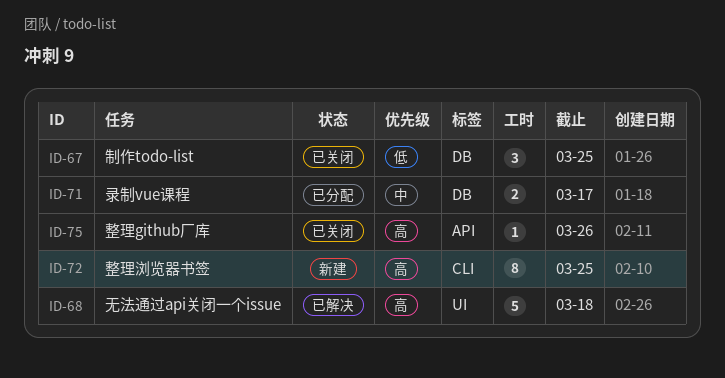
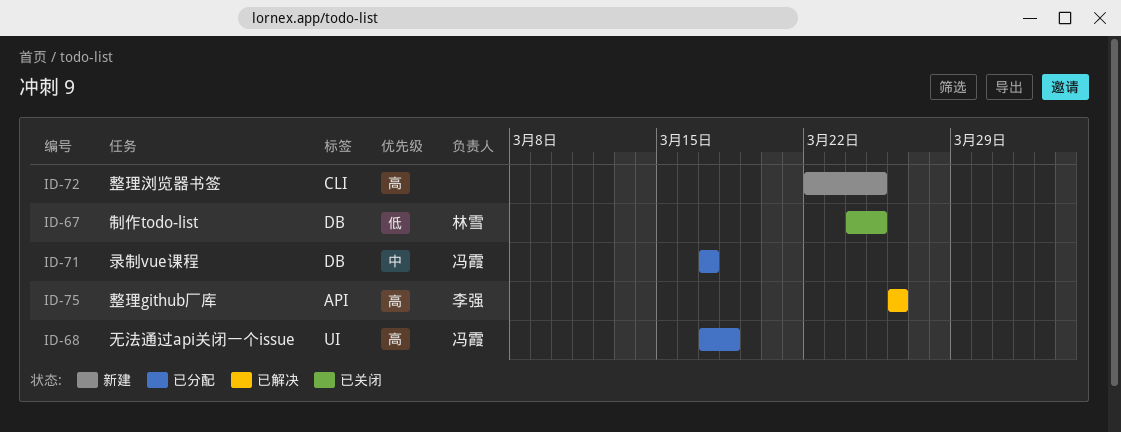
ID-68, status: 已解决 -> 已分配
ID-75, status: 已关闭 -> 已解决

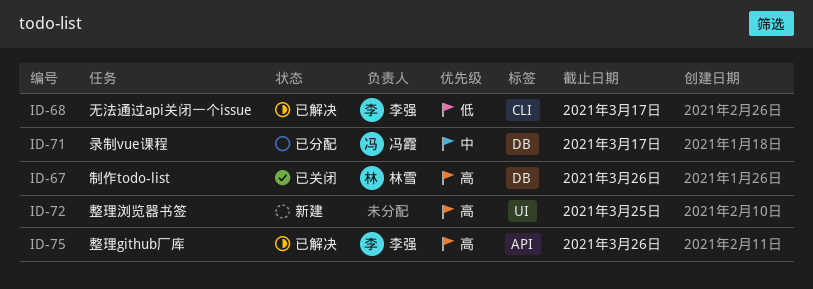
ID-67, priority: 低 -> 高
ID-67, due: Mar 25 -> Mar 26
ID-68, status: 已分配 -> 已解决
ID-68, owner: 冯霞 -> 李强
ID-68, priority: 高 -> 低
ID-68, label: UI -> CLI
ID-68, due: Mar 18 -> Mar 17
ID-72, label: CLI -> UI

